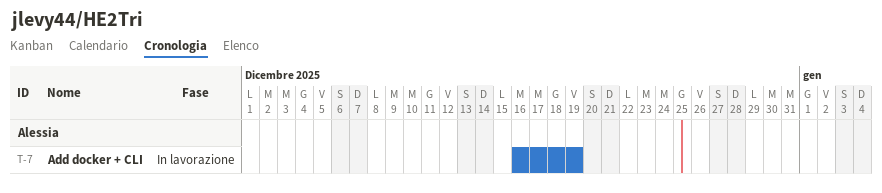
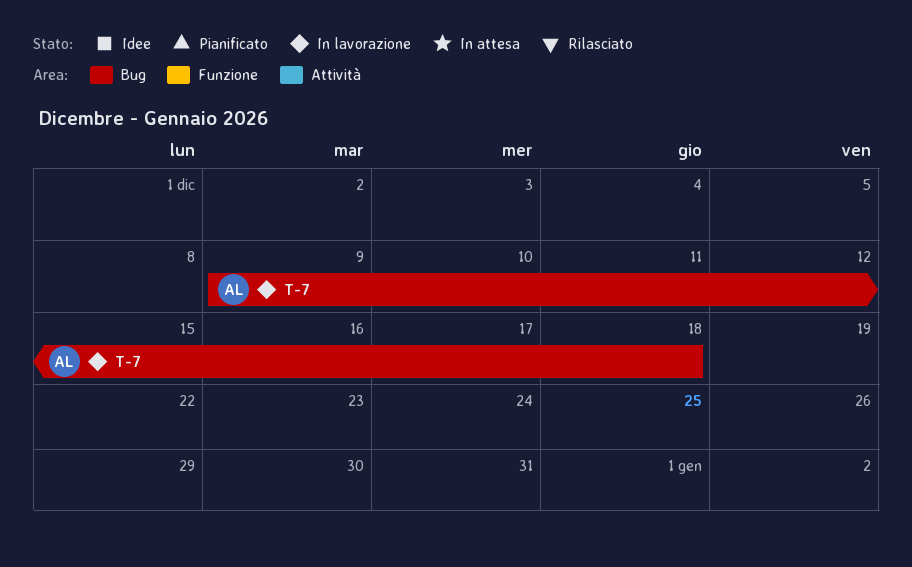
T-7, start: Dec 16 -> Dec 9
T-7, due: Dec 19 -> Dec 18

